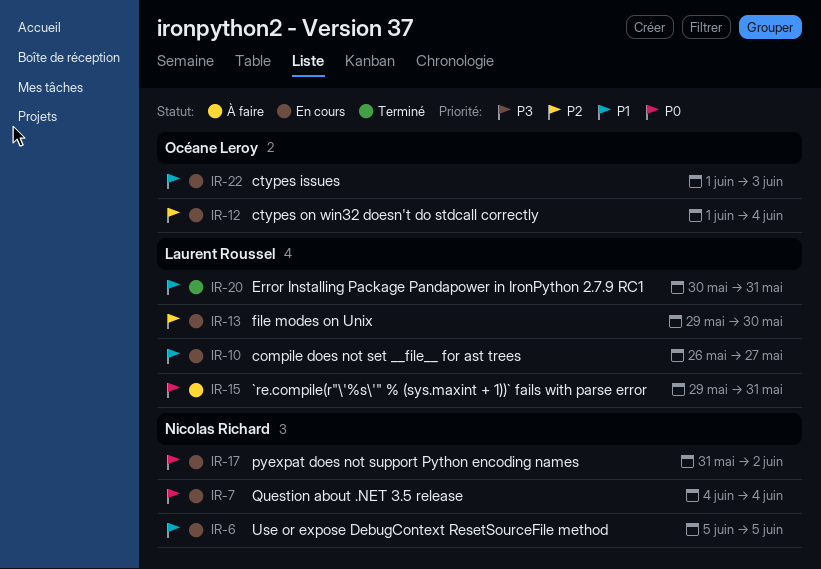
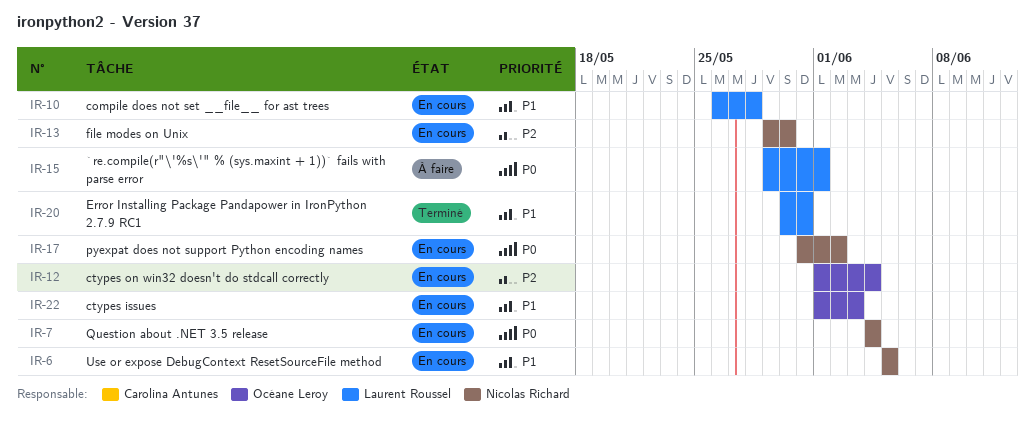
IR-10, due: May 27 -> May 28
IR-13, owner: Laurent Roussel -> Nicolas Richard
IR-15, due: May 31 -> Jun 1

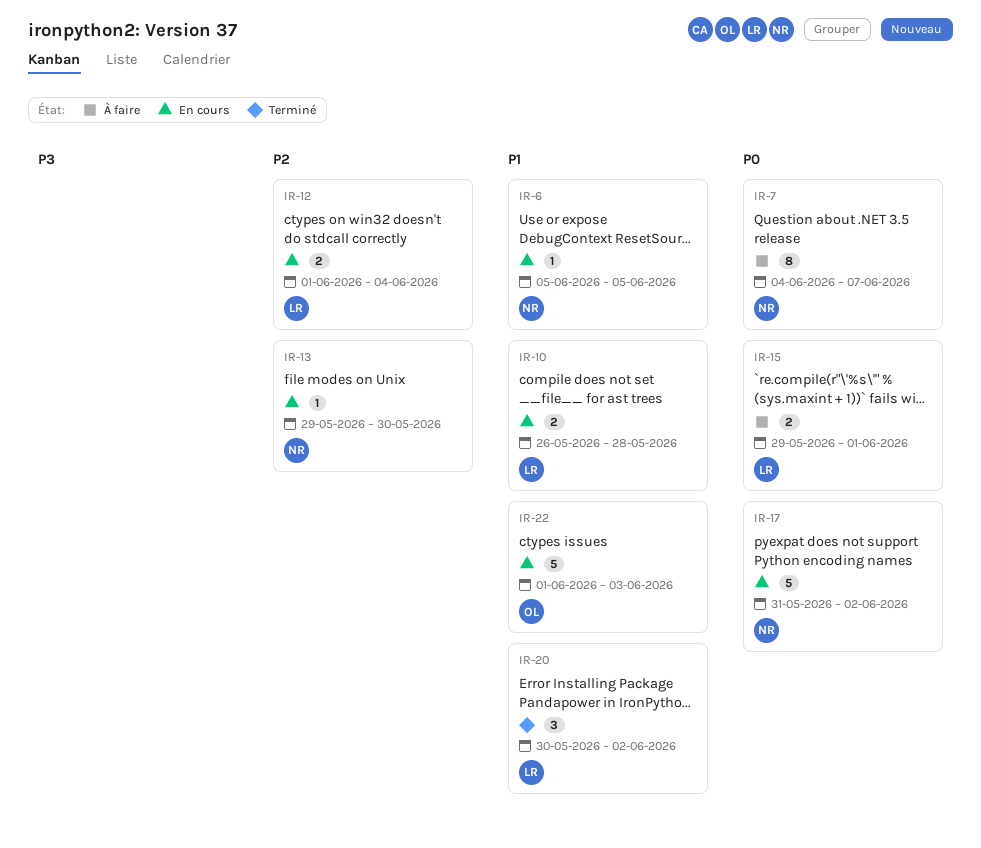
IR-7, status: En cours -> À faire
IR-7, due: Jun 4 -> Jun 7
IR-12, owner: Océane Leroy -> Laurent Roussel
IR-20, due: May 31 -> Jun 2

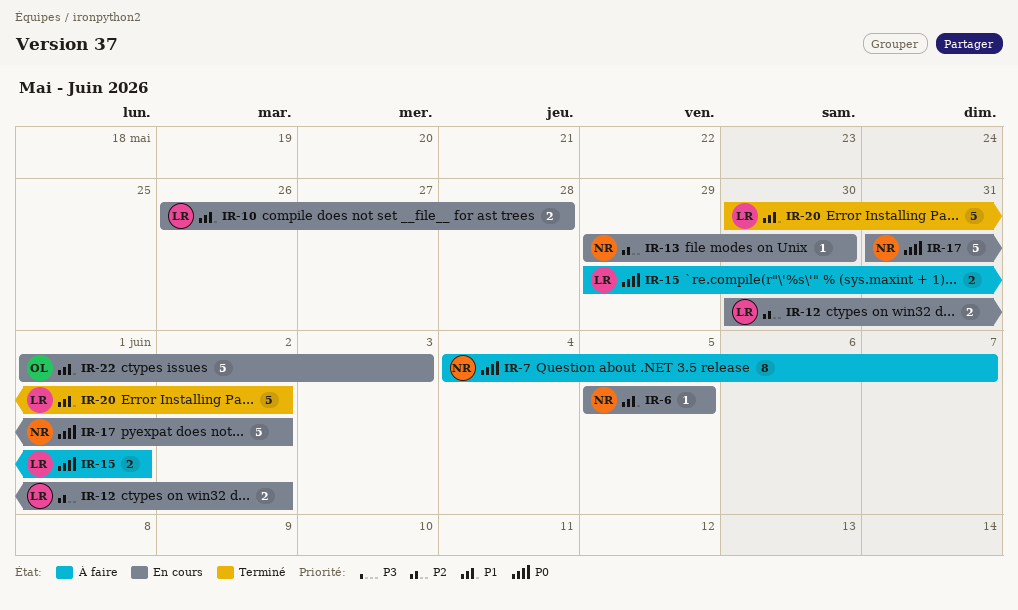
IR-12, start: Jun 1 -> May 30
IR-12, due: Jun 4 -> Jun 2
IR-20, estimate: 3 -> 5

